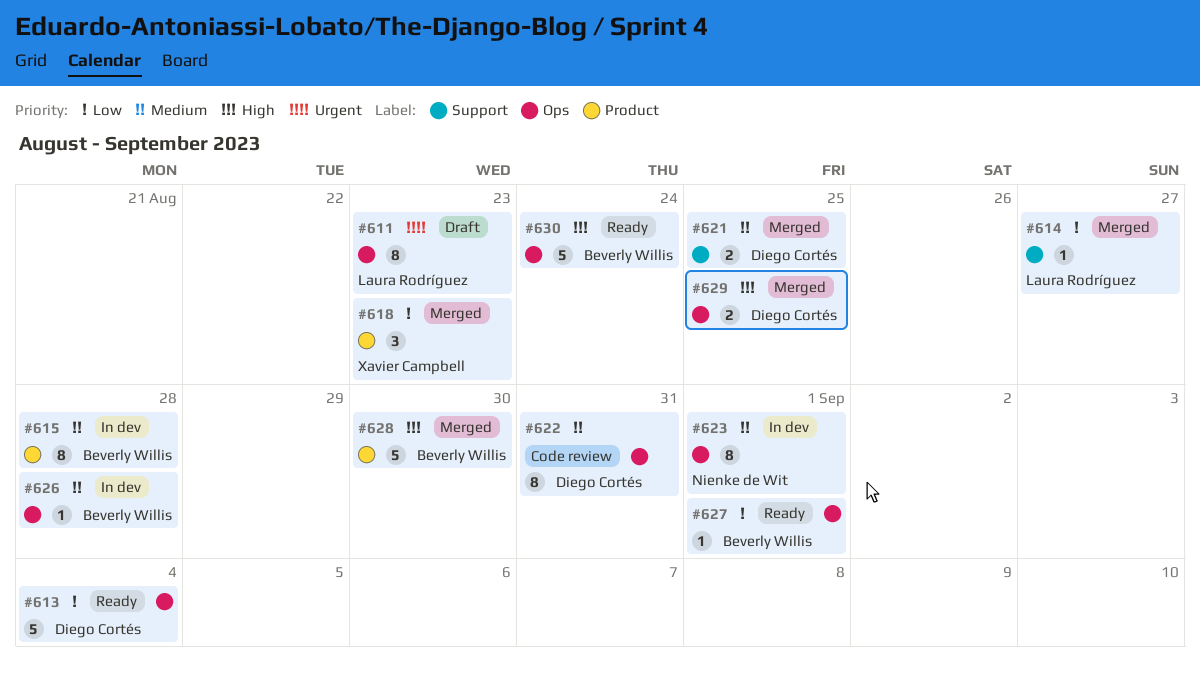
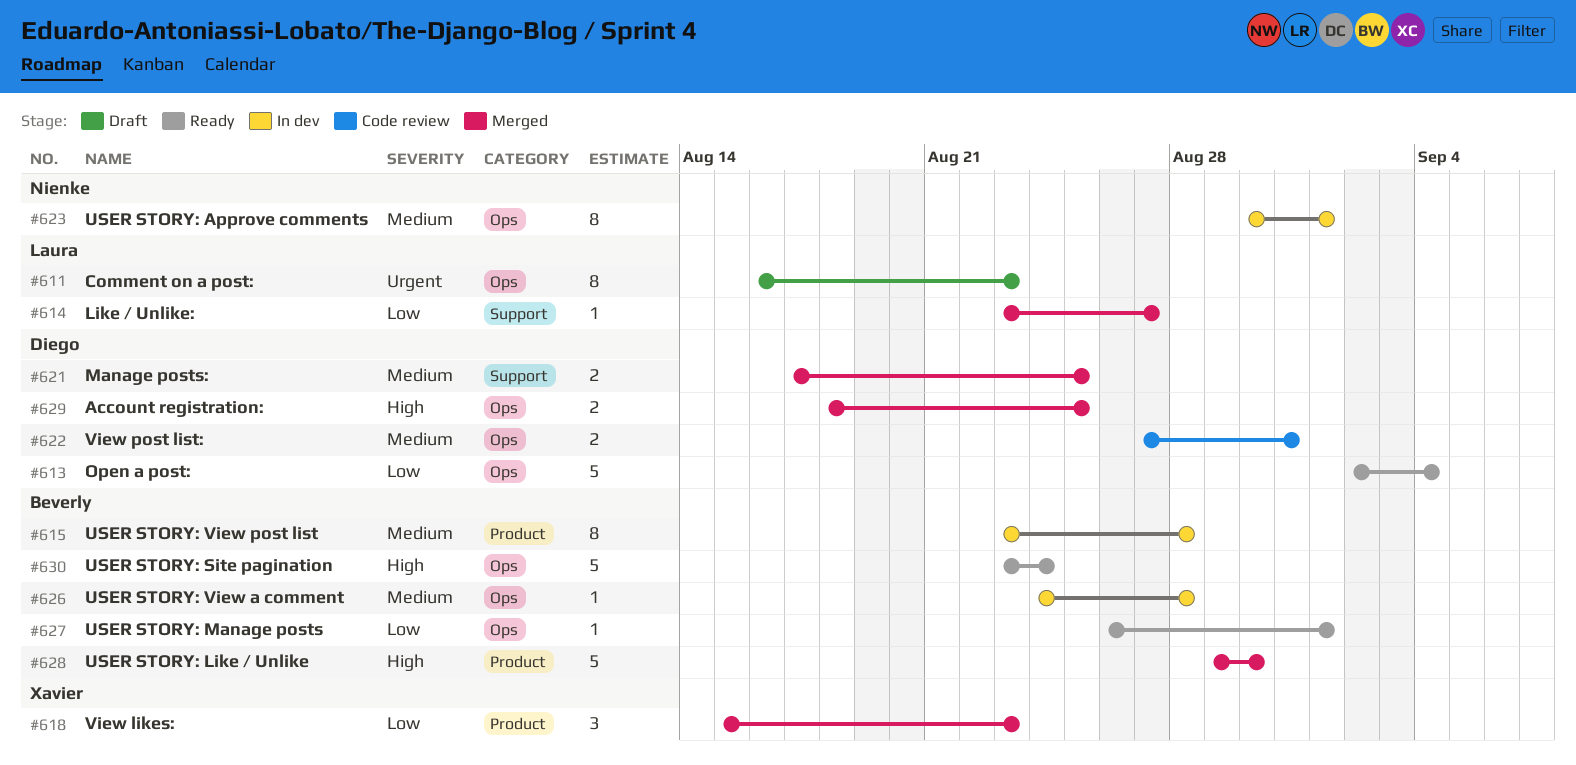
#622, estimate: 8 -> 2

